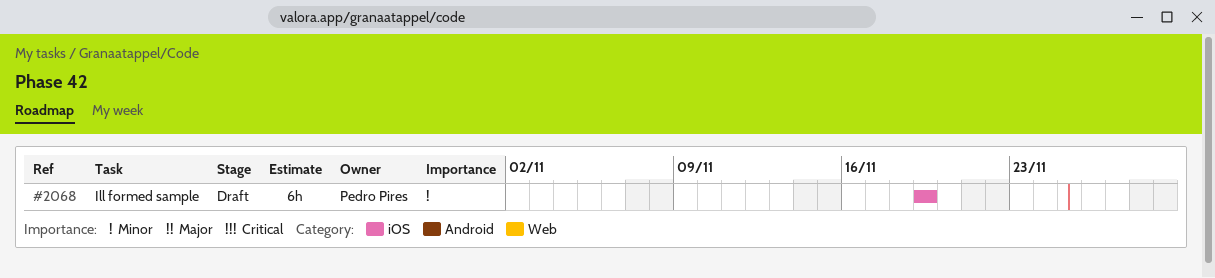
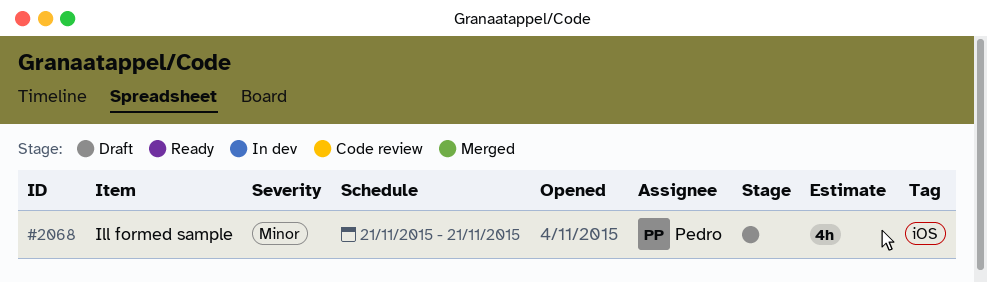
#2068, estimate: 6h -> 4h
#2068, start: Nov 19 -> Nov 21
#2068, due: Nov 19 -> Nov 21

